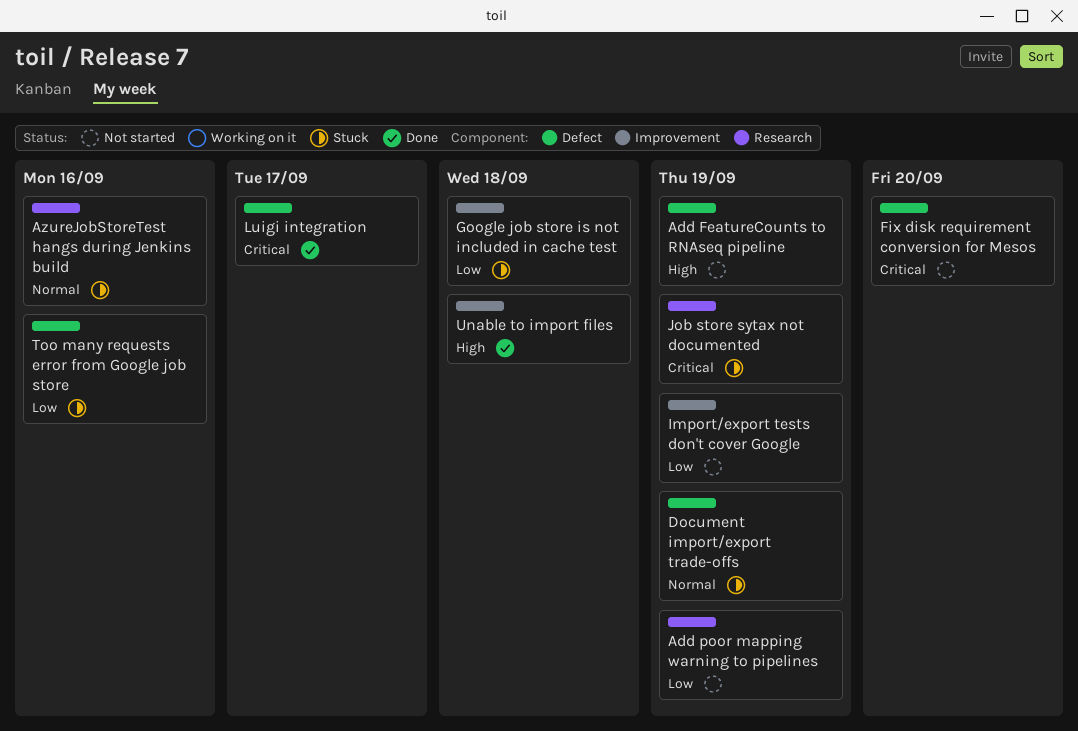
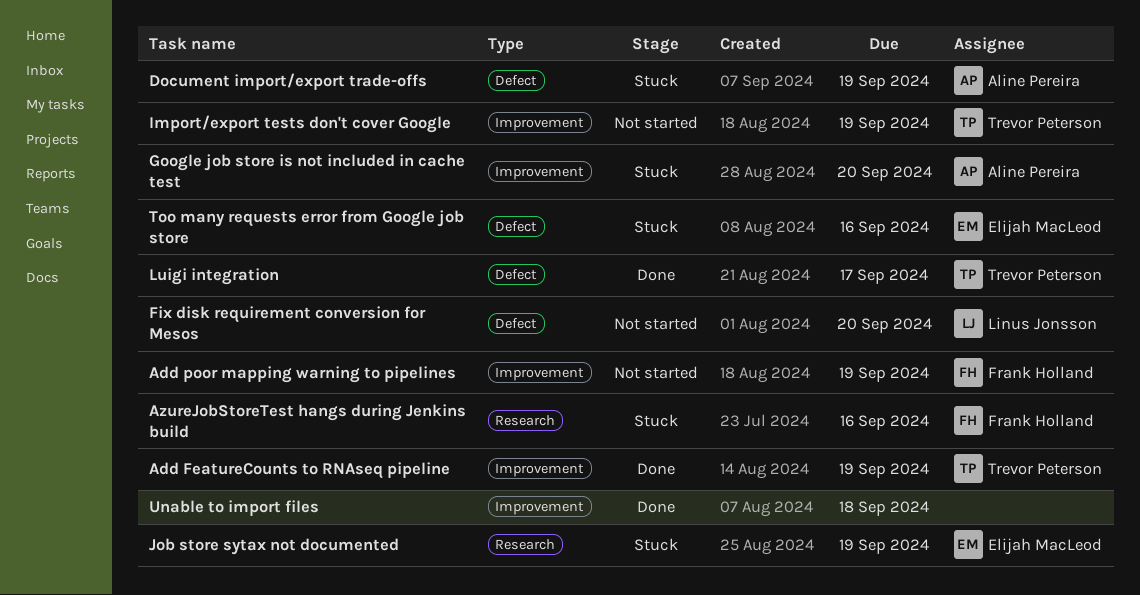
Add FeatureCounts to RNAseq pipeline, status: Not started -> Done
Add FeatureCounts to RNAseq pipeline, label: Defect -> Improvement
Add poor mapping warning to pipelines, label: Research -> Improvement
Google job store is not included in cache test, due: Sep 18 -> Sep 20

